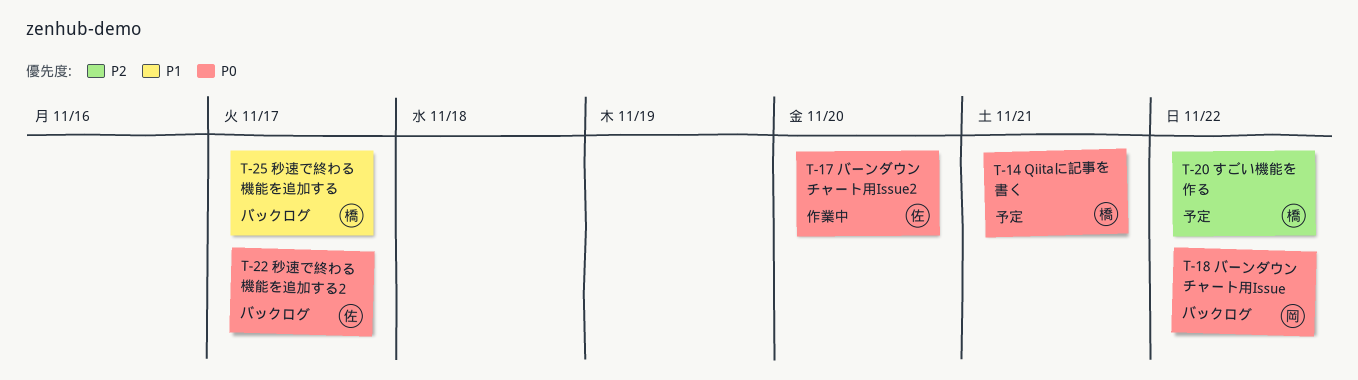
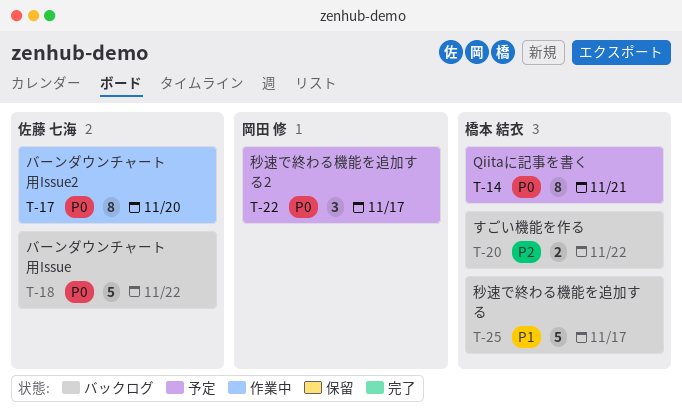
T-18, owner: 岡田 修 -> 佐藤 七海
T-20, status: 予定 -> バックログ
T-22, status: バックログ -> 予定
T-22, owner: 佐藤 七海 -> 岡田 修

